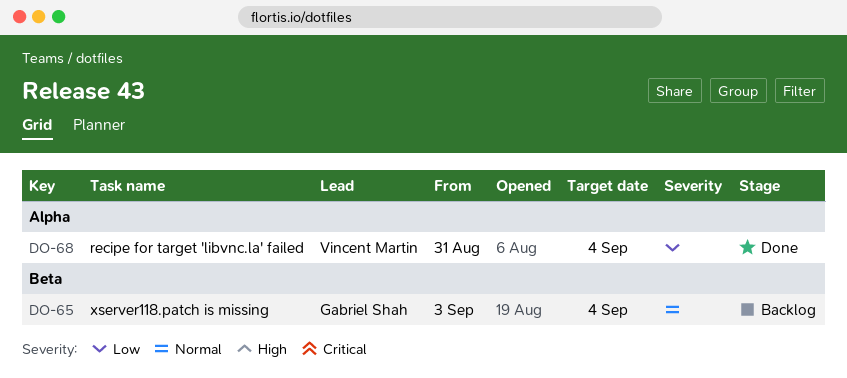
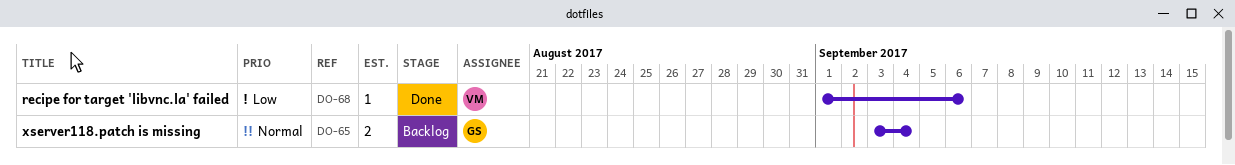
DO-68, start: Aug 31 -> Sep 1
DO-68, due: Sep 4 -> Sep 6

